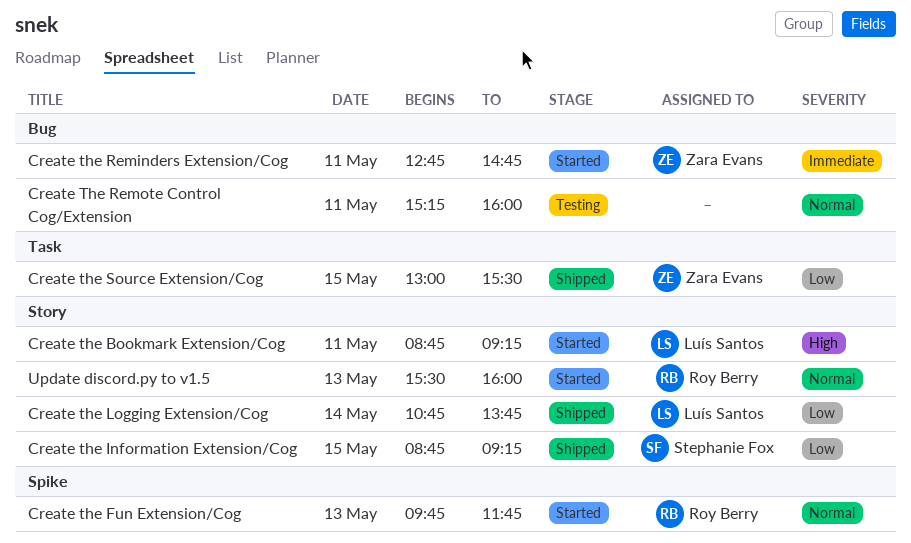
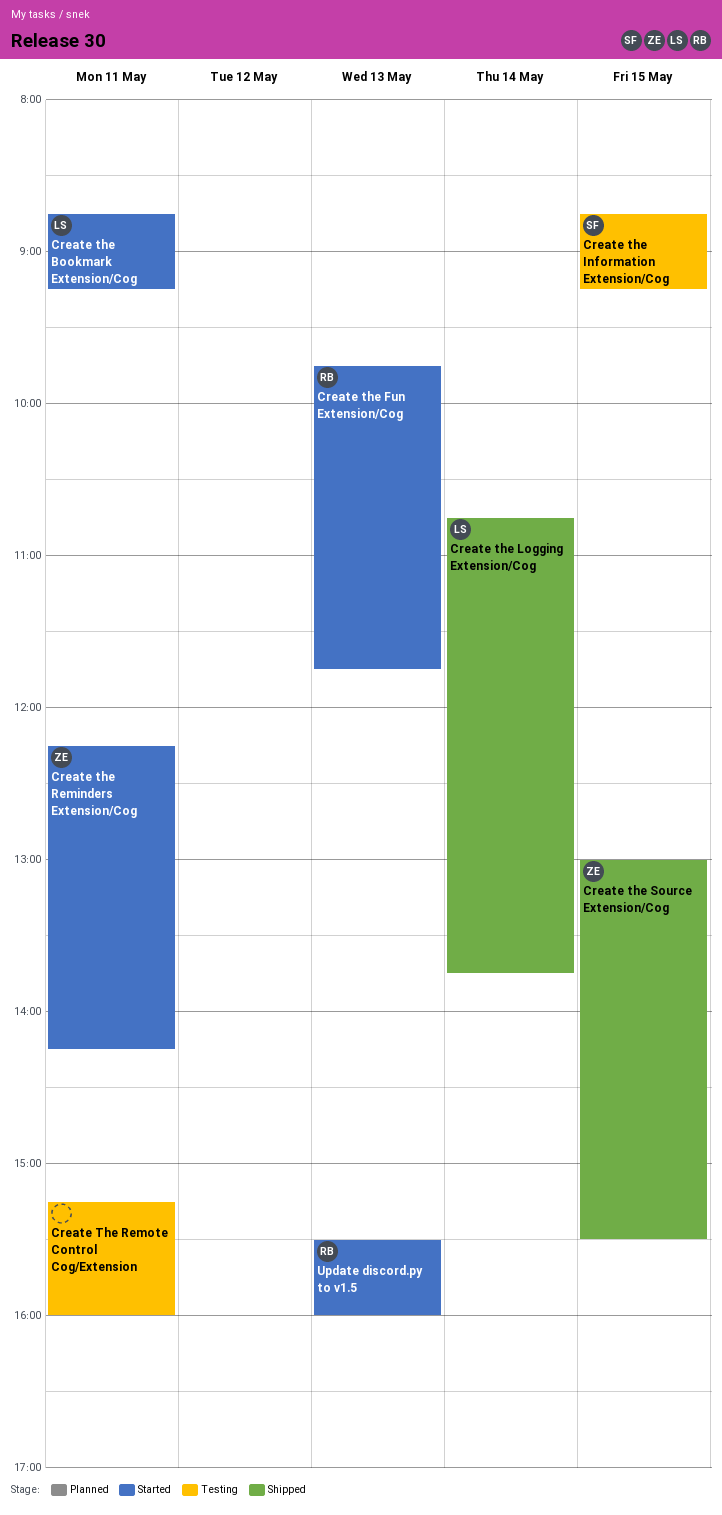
Create the Information Extension/Cog, status: Shipped -> Testing
Create the Reminders Extension/Cog, begins: 12:45 -> 12:15
Create the Reminders Extension/Cog, ends: 14:45 -> 14:15

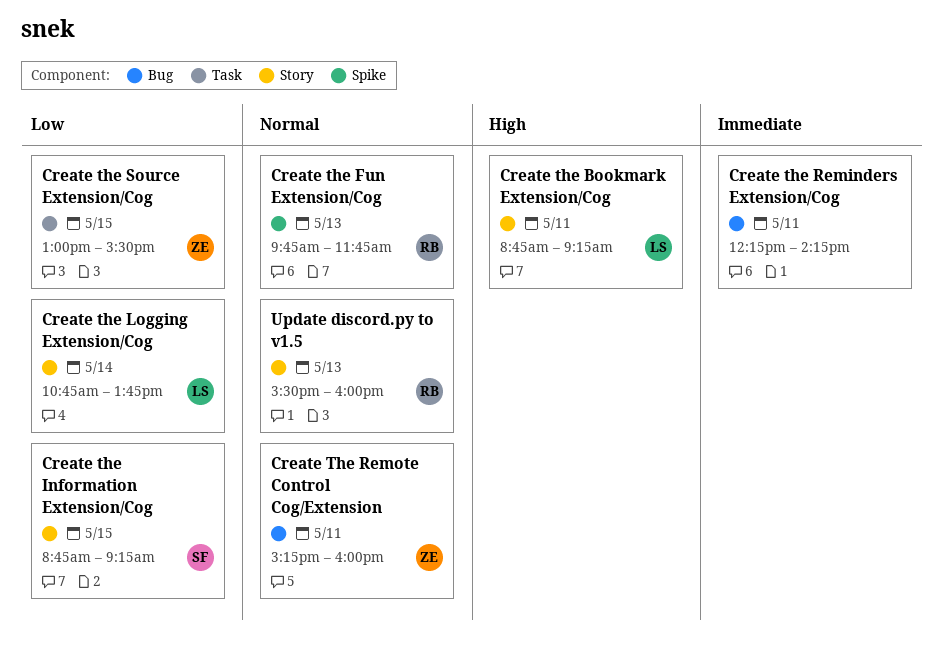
Create the Reminders Extension/Cog, owner: ZE -> none
Create The Remote Control Cog/Extension, owner: none -> ZE

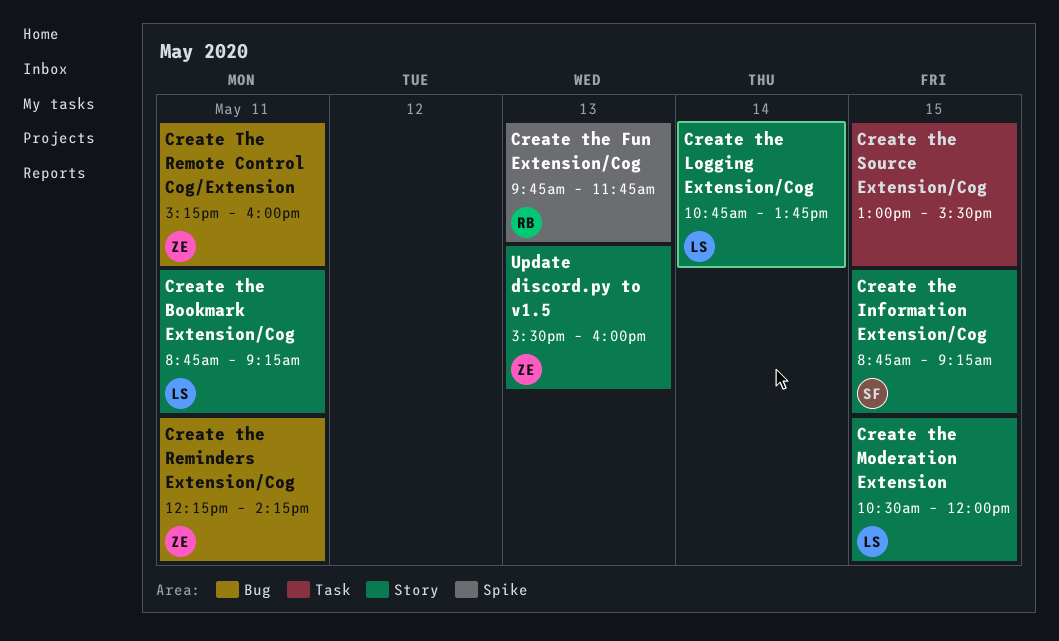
Create the Moderation Extension: none -> present
Create the Reminders Extension/Cog, owner: none -> ZE
Create the Source Extension/Cog, owner: ZE -> none
Update discord.py to v1.5, owner: RB -> ZE

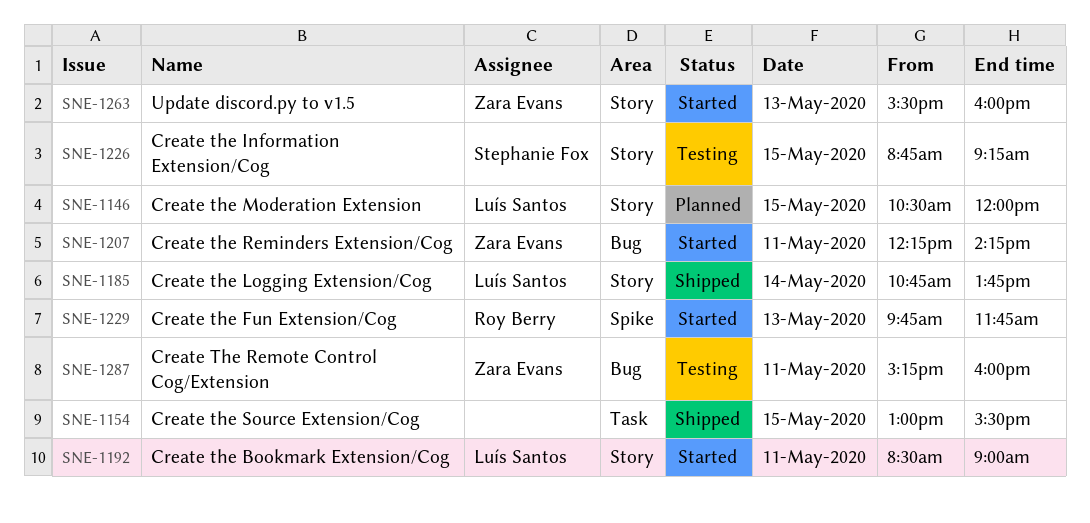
Create the Bookmark Extension/Cog, begins: 08:45 -> 08:30
Create the Bookmark Extension/Cog, ends: 09:15 -> 09:00

